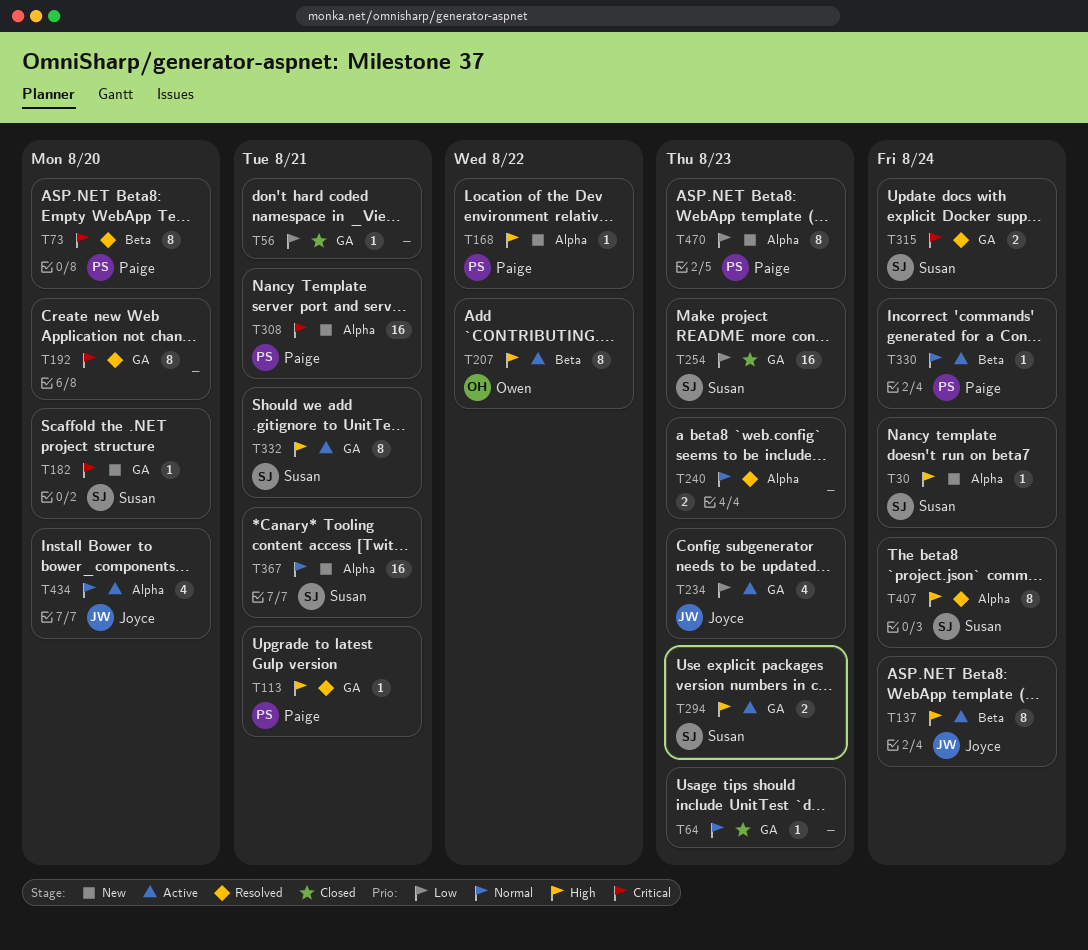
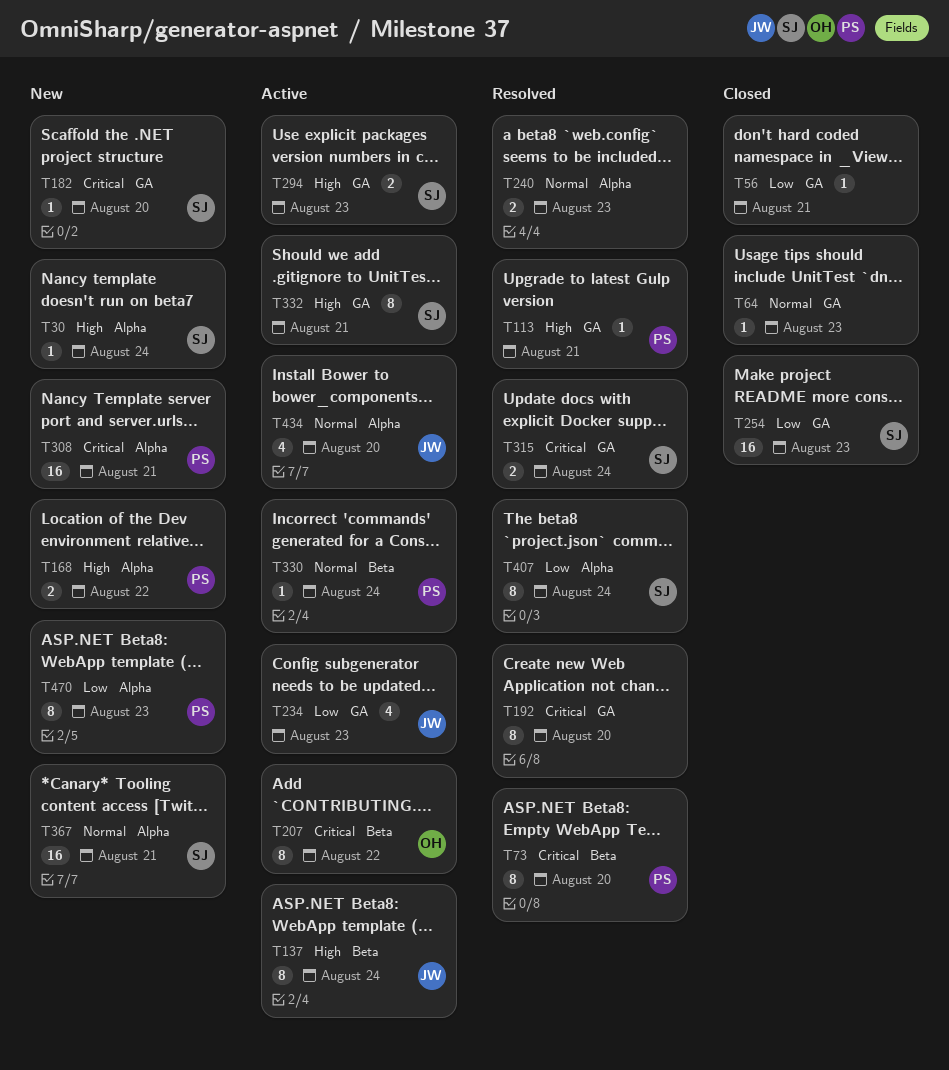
T168, estimate: 1 -> 2
T207, priority: High -> Critical
T407, priority: High -> Low

